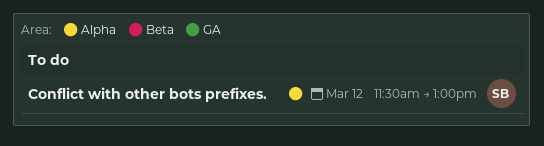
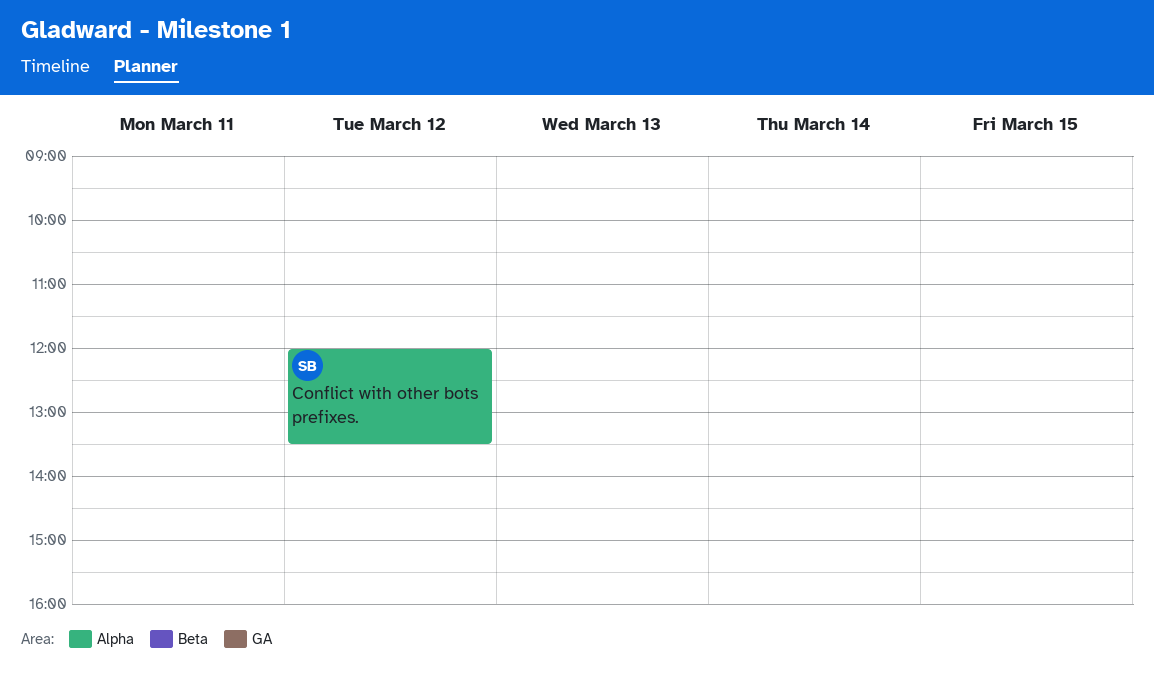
Conflict with other bots prefixes., begins: 11:30 -> 12:00
Conflict with other bots prefixes., ends: 13:00 -> 13:30

